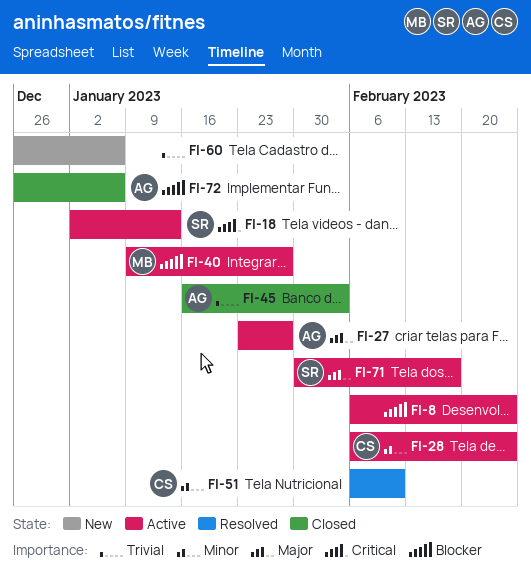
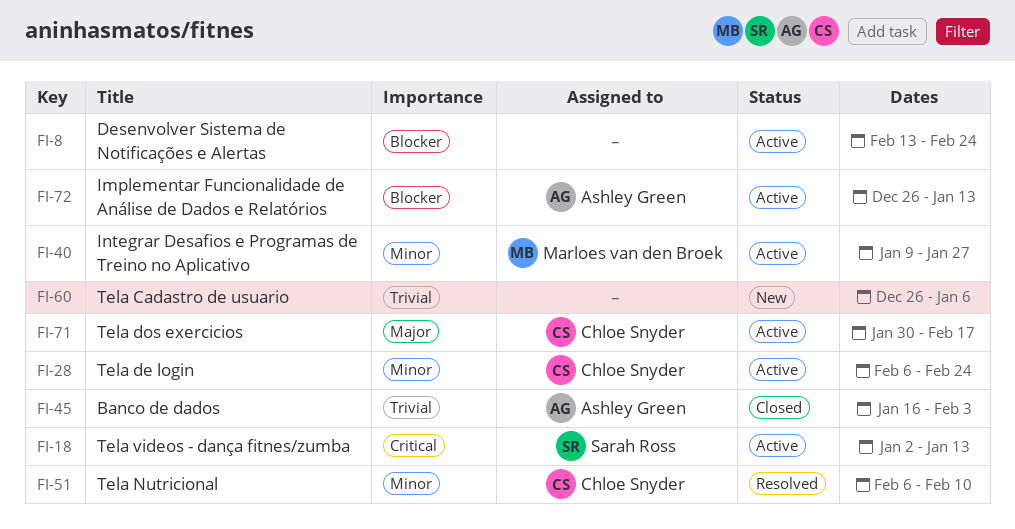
FI-8, start: Feb 6 -> Feb 13
FI-27: present -> none
FI-40, priority: Blocker -> Minor
FI-71, owner: Sarah Ross -> Chloe Snyder
FI-72, status: Closed -> Active
FI-72, due: Jan 6 -> Jan 13

